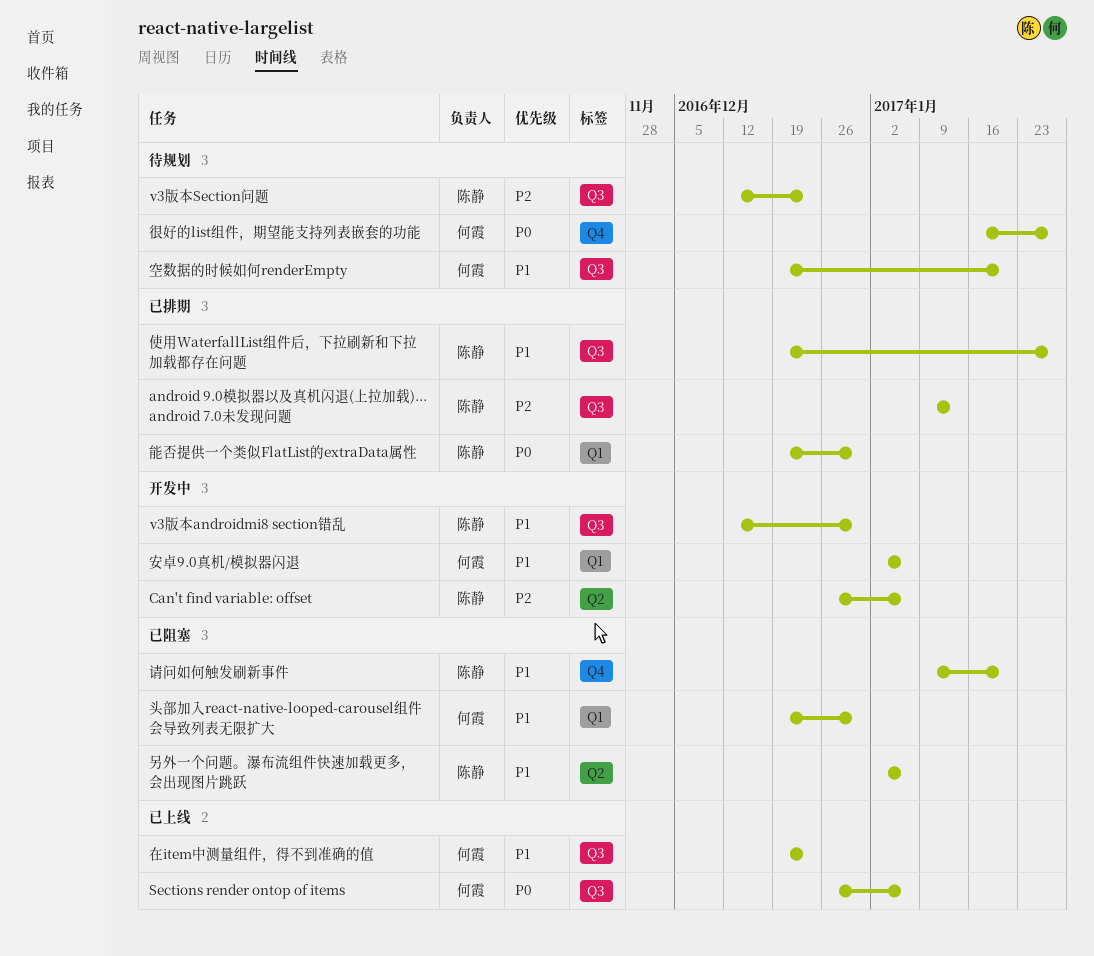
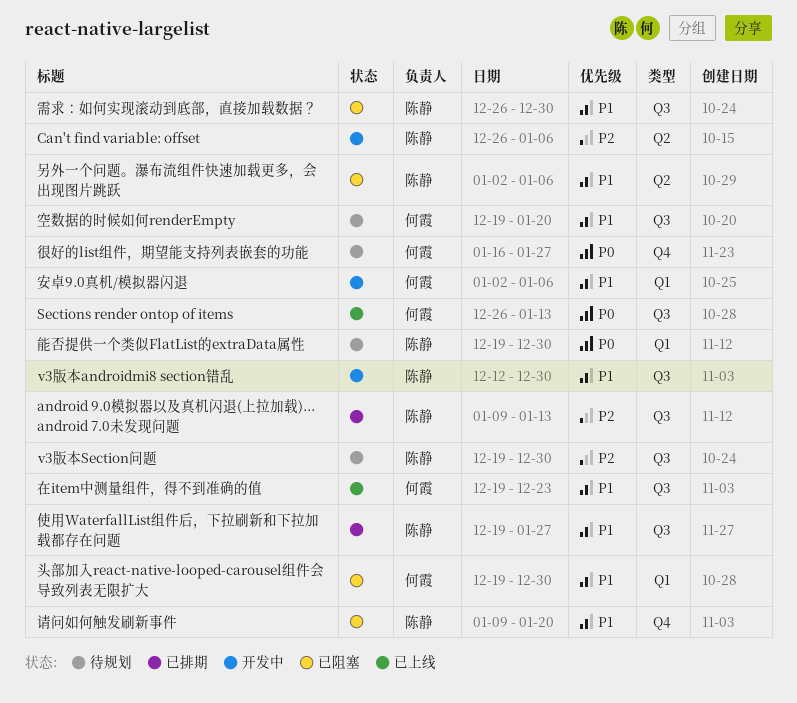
Sections render ontop of items, due: Jan 6 -> Jan 13
v3版本Section问题, start: Dec 12 -> Dec 19
v3版本Section问题, due: Dec 23 -> Dec 30
能否提供一个类似FlatList的extraData属性, status: 已排期 -> 待规划
需求：如何实现滚动到底部，直接加载数据？: none -> present

